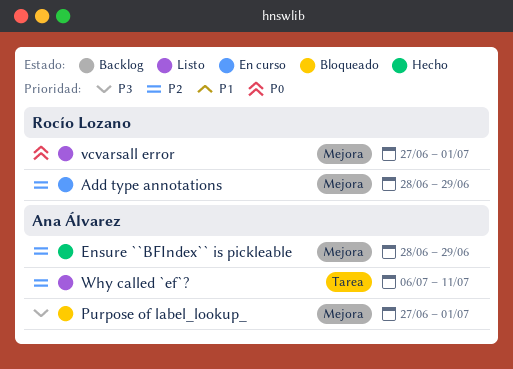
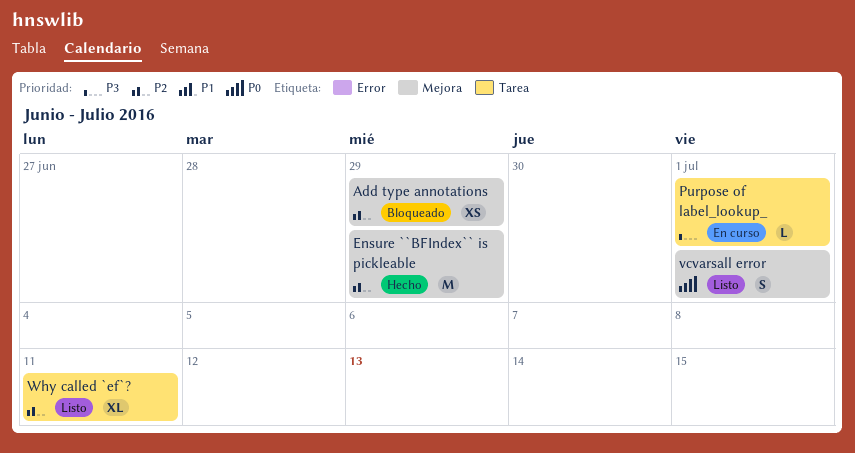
Add type annotations, status: En curso -> Bloqueado
Purpose of label_lookup_, status: Bloqueado -> En curso
Purpose of label_lookup_, label: Mejora -> Tarea

